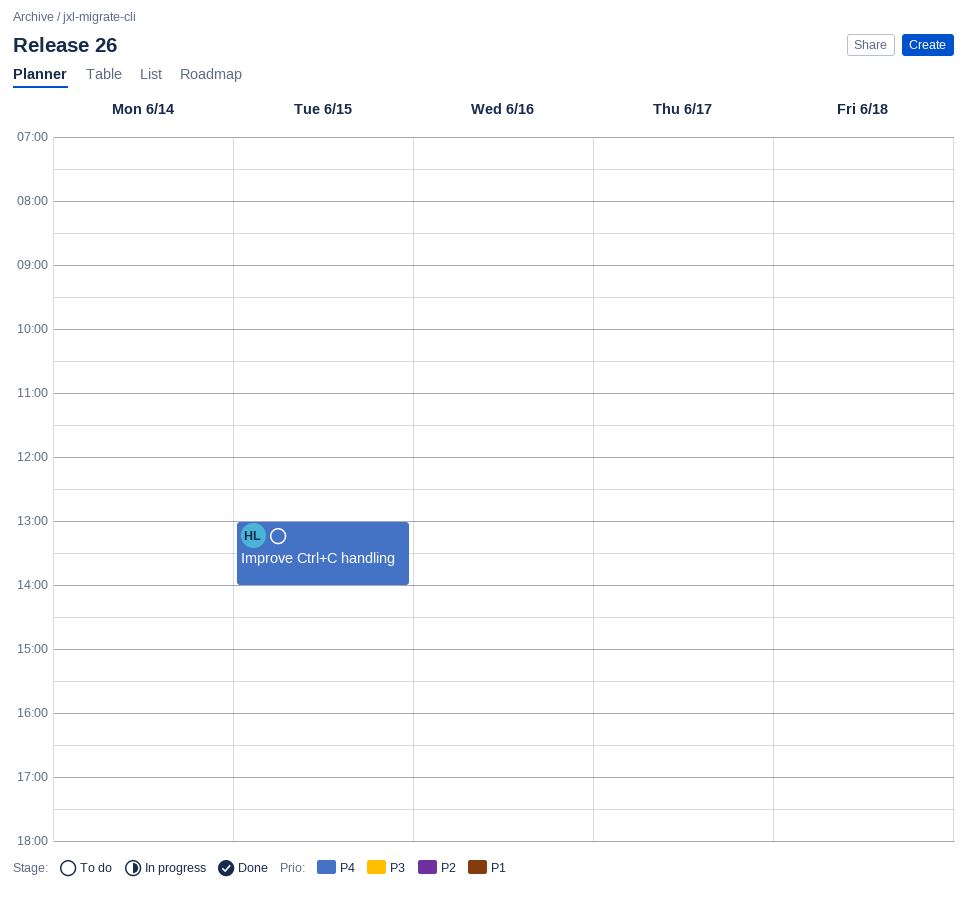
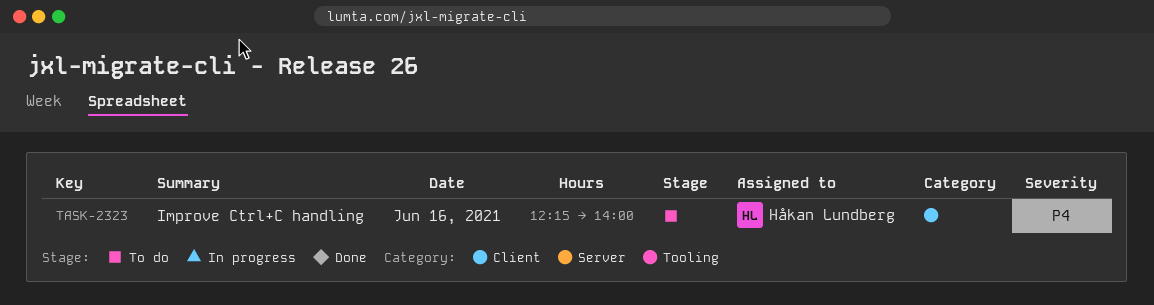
Improve Ctrl+C handling, day: Jun 15 -> Jun 16
Improve Ctrl+C handling, begins: 13:00 -> 12:15

